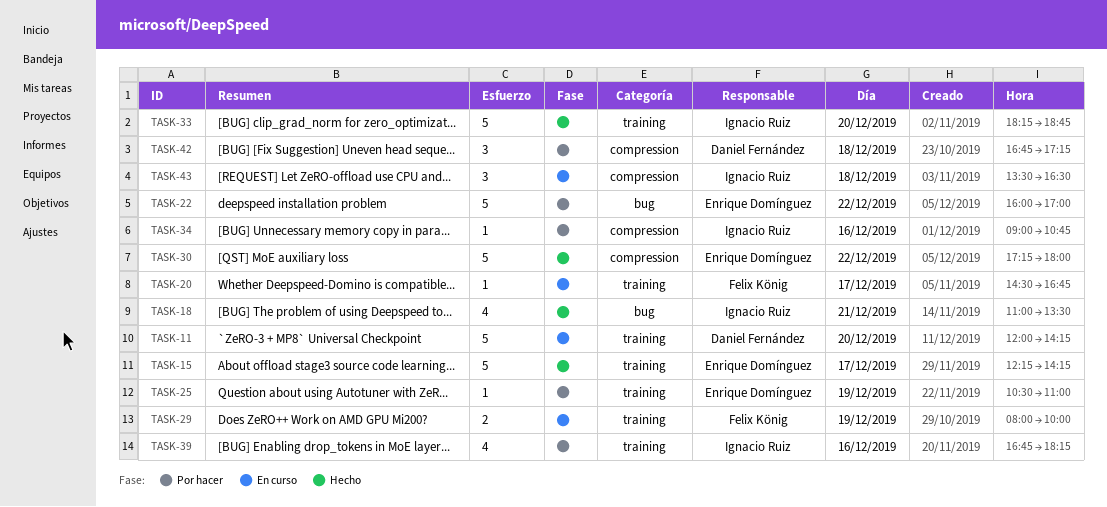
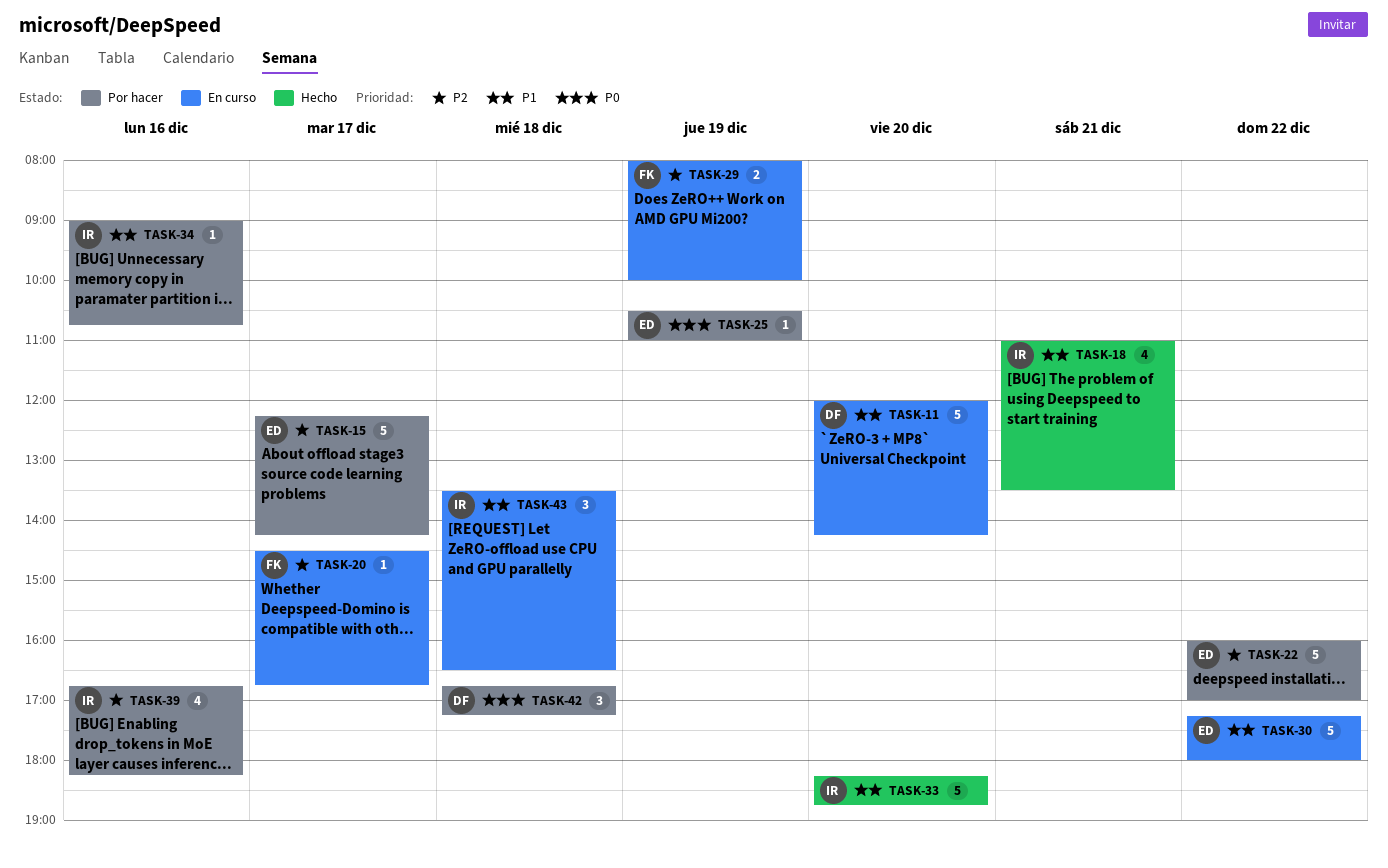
TASK-15, status: Hecho -> Por hacer
TASK-30, status: Hecho -> En curso

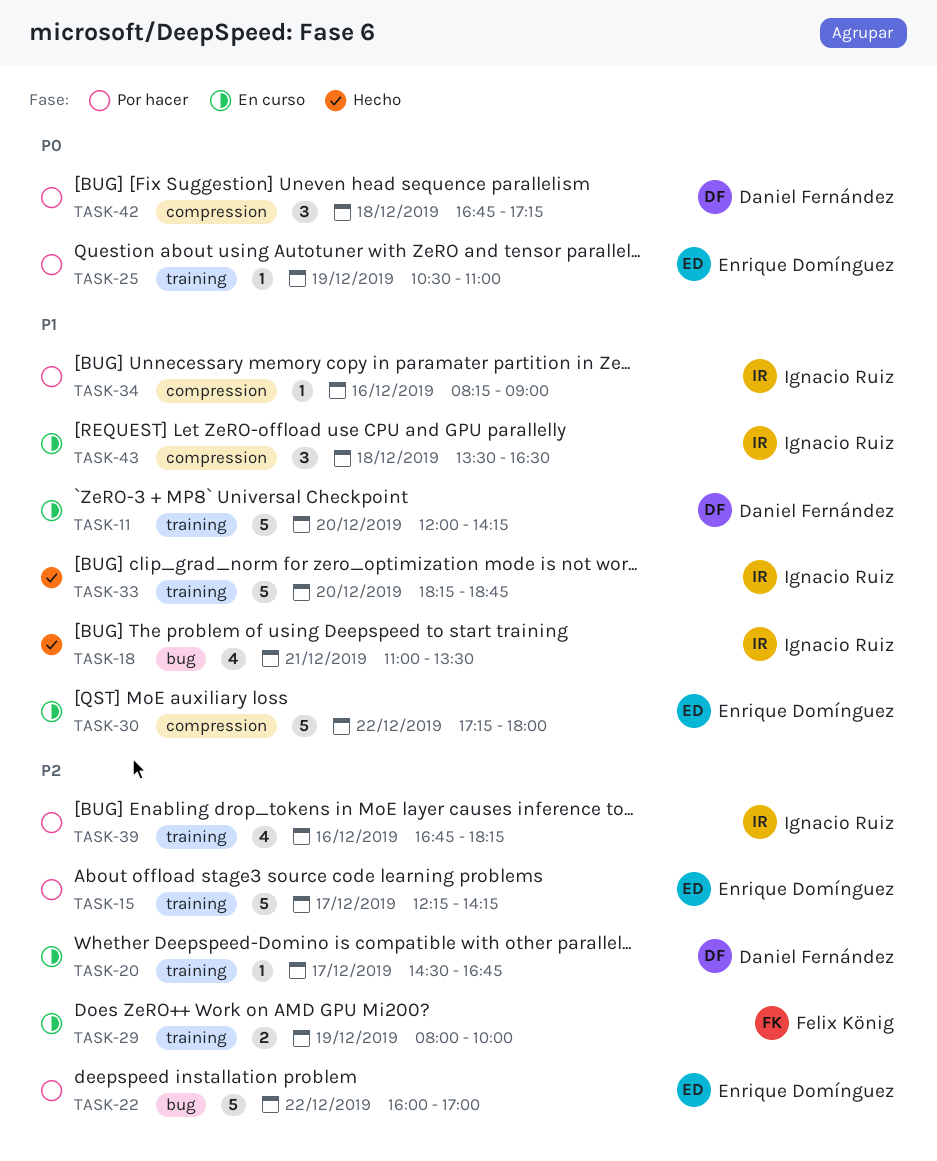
TASK-20, owner: Felix König -> Daniel Fernández
TASK-34, begins: 09:00 -> 08:15
TASK-34, ends: 10:45 -> 09:00

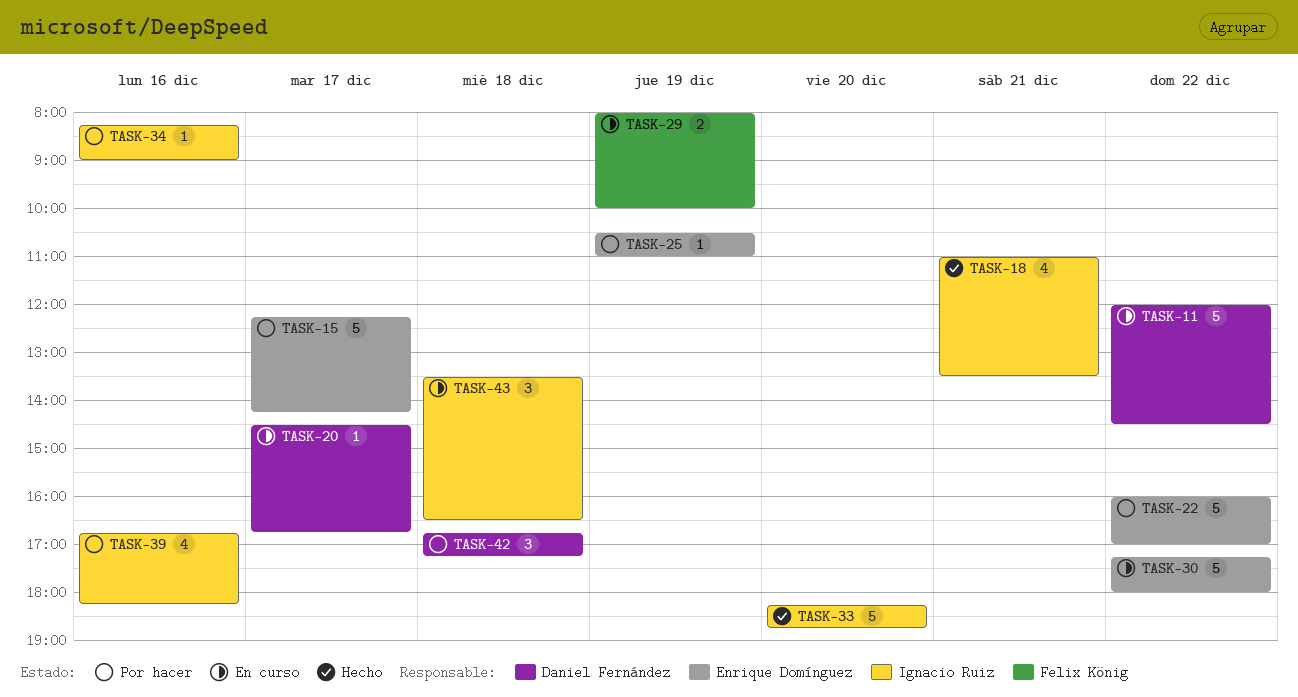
TASK-11, day: Dec 20 -> Dec 22
TASK-11, ends: 14:15 -> 14:30

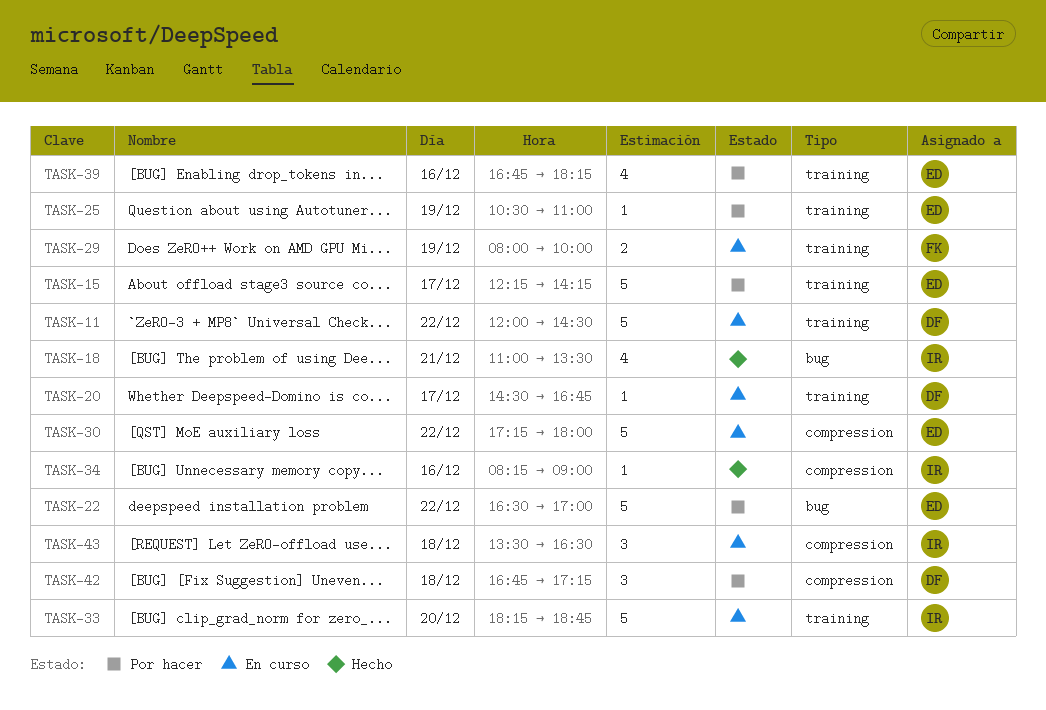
TASK-22, begins: 16:00 -> 16:30
TASK-33, status: Hecho -> En curso
TASK-34, status: Por hacer -> Hecho
TASK-39, owner: Ignacio Ruiz -> Enrique Domínguez

